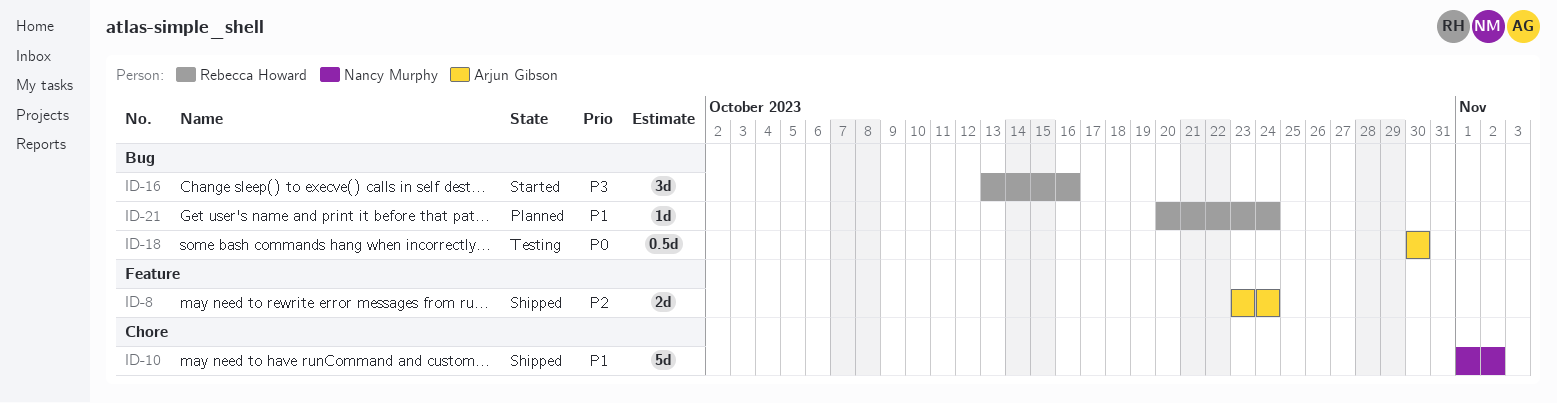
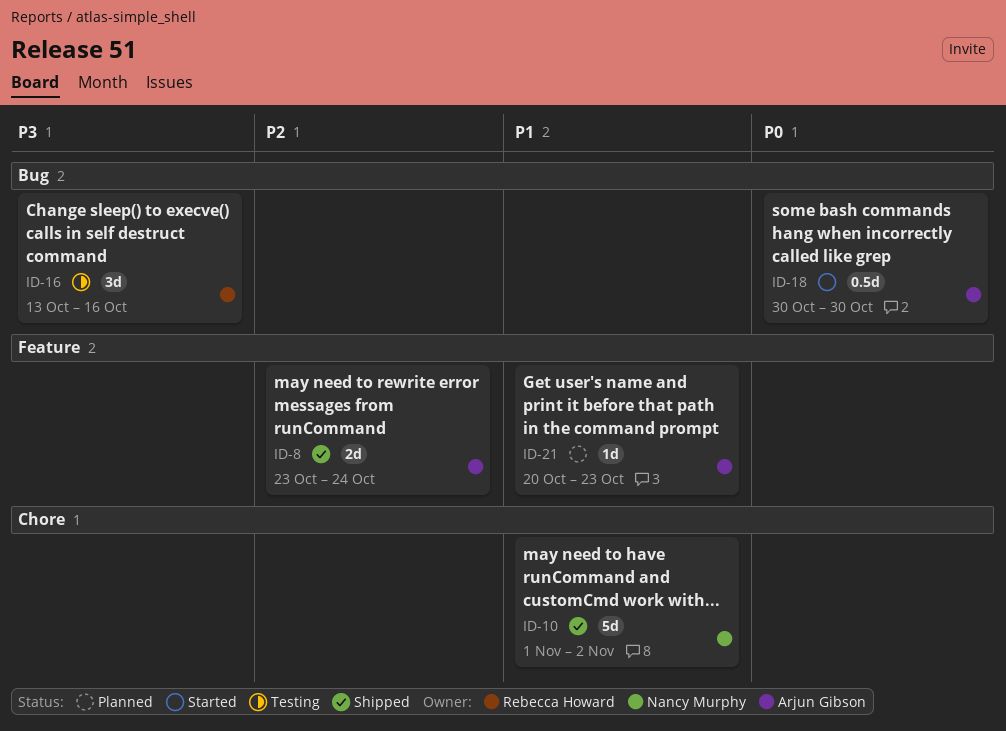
ID-16, status: Started -> Testing
ID-18, status: Testing -> Started
ID-21, owner: Rebecca Howard -> Arjun Gibson
ID-21, label: Bug -> Feature
ID-21, due: Oct 24 -> Oct 23

